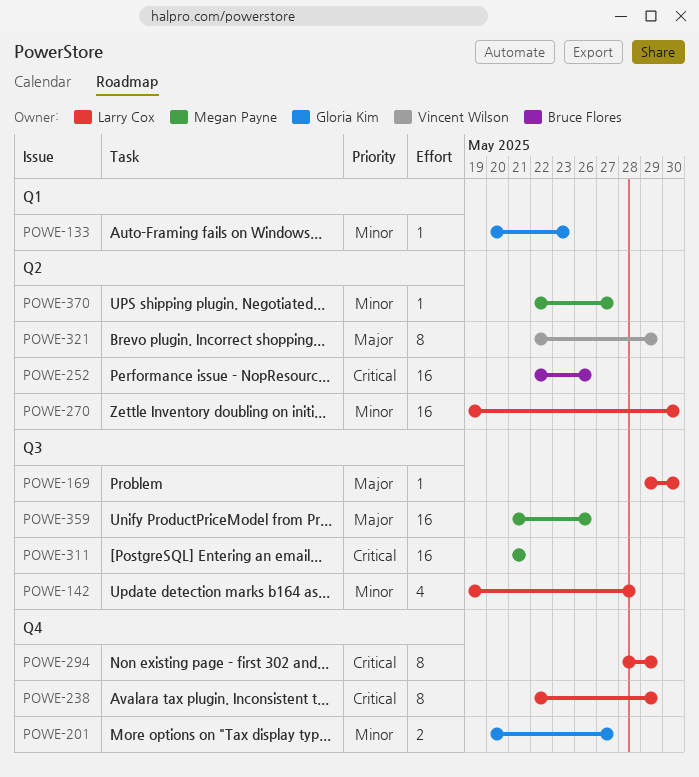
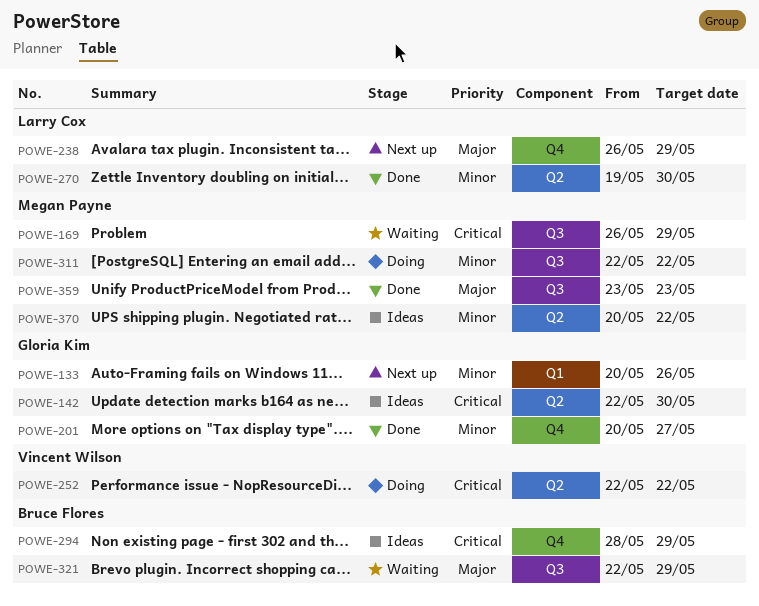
POWE-133, due: May 23 -> May 26
POWE-142, owner: Larry Cox -> Gloria Kim
POWE-142, priority: Minor -> Critical
POWE-142, label: Q3 -> Q2
POWE-142, start: May 19 -> May 22
POWE-142, due: May 28 -> May 30
POWE-169, owner: Larry Cox -> Megan Payne
POWE-169, priority: Major -> Critical
POWE-169, start: May 29 -> May 26
POWE-169, due: May 30 -> May 29
POWE-238, priority: Critical -> Major
POWE-238, start: May 22 -> May 26
POWE-252, owner: Bruce Flores -> Vincent Wilson
POWE-252, due: May 26 -> May 22
POWE-294, owner: Larry Cox -> Bruce Flores
POWE-311, priority: Critical -> Minor
POWE-311, start: May 21 -> May 22
POWE-311, due: May 21 -> May 22
POWE-321, owner: Vincent Wilson -> Bruce Flores
POWE-321, label: Q2 -> Q3
POWE-359, start: May 21 -> May 23
POWE-359, due: May 26 -> May 23
POWE-370, start: May 22 -> May 20
POWE-370, due: May 27 -> May 22

